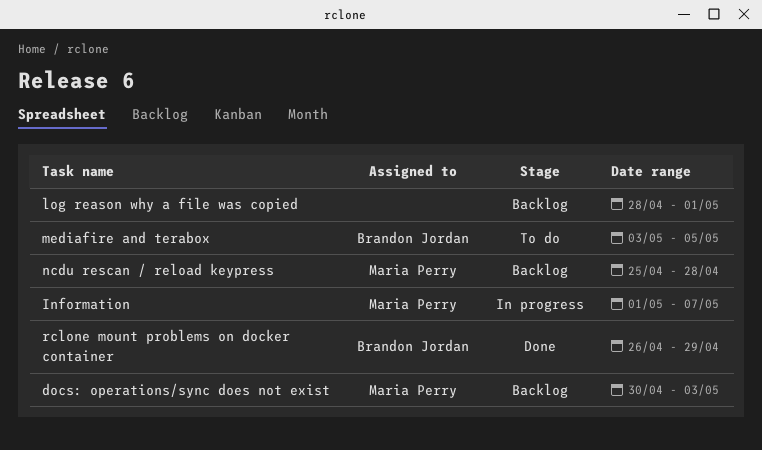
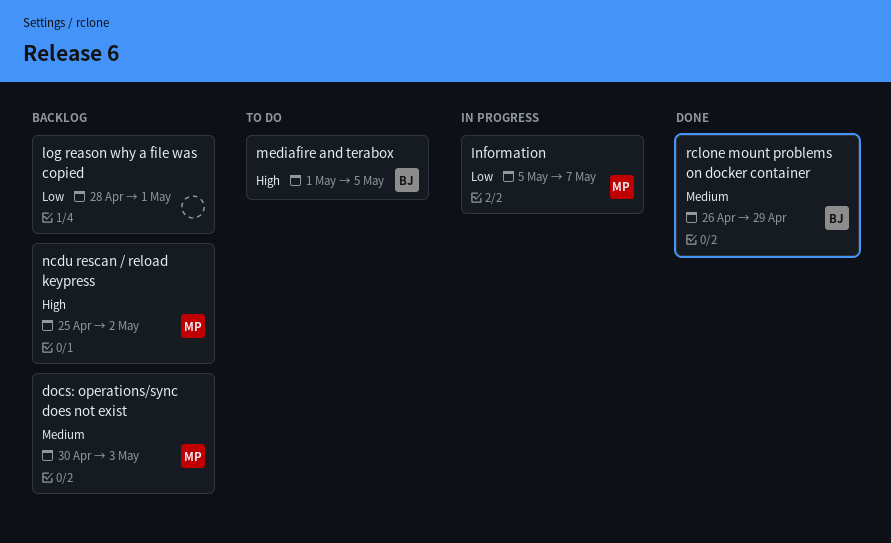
Information, start: May 1 -> May 5
mediafire and terabox, start: May 3 -> May 1
ncdu rescan / reload keypress, due: Apr 28 -> May 2

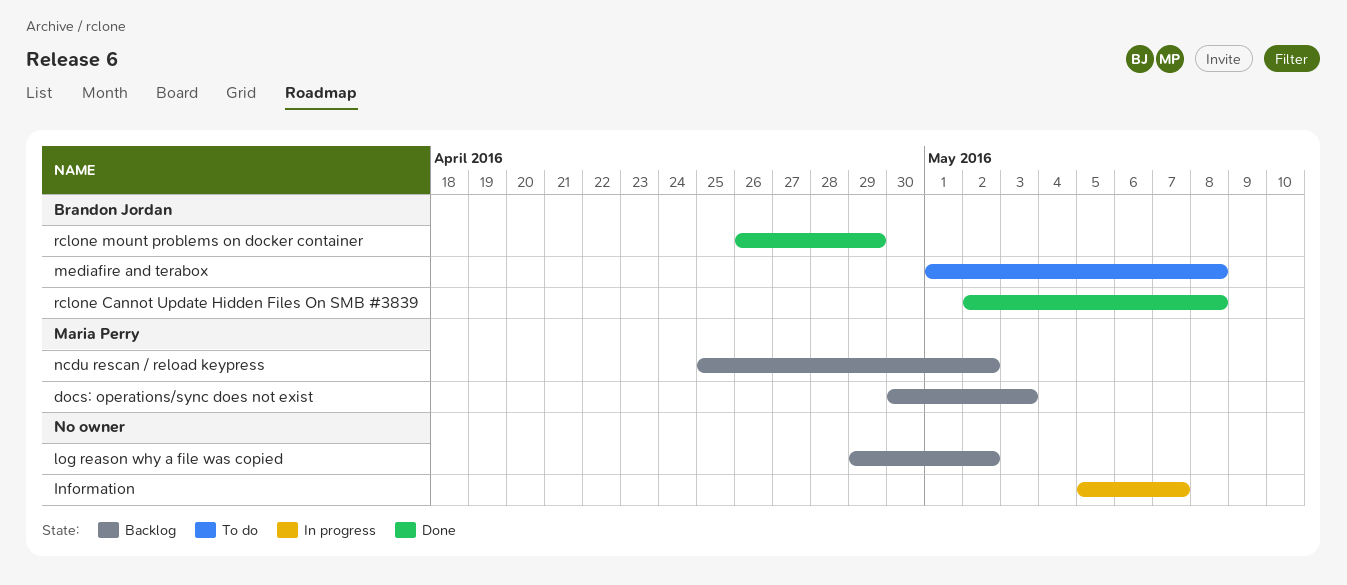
Information, owner: Maria Perry -> none
log reason why a file was copied, start: Apr 28 -> Apr 29
log reason why a file was copied, due: May 1 -> May 2
mediafire and terabox, due: May 5 -> May 8
rclone Cannot Update Hidden Files On SMB #3839: none -> present

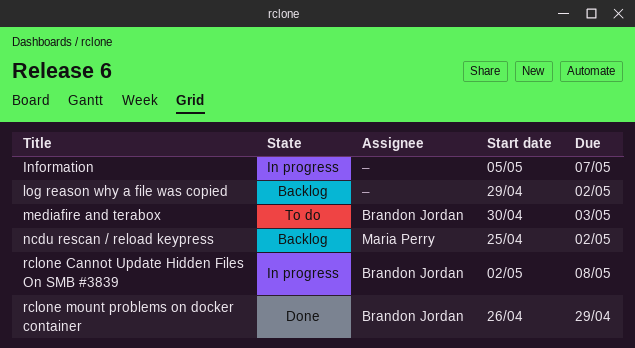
docs: operations/sync does not exist: present -> none
mediafire and terabox, start: May 1 -> Apr 30
mediafire and terabox, due: May 8 -> May 3
rclone Cannot Update Hidden Files On SMB #3839, status: Done -> In progress

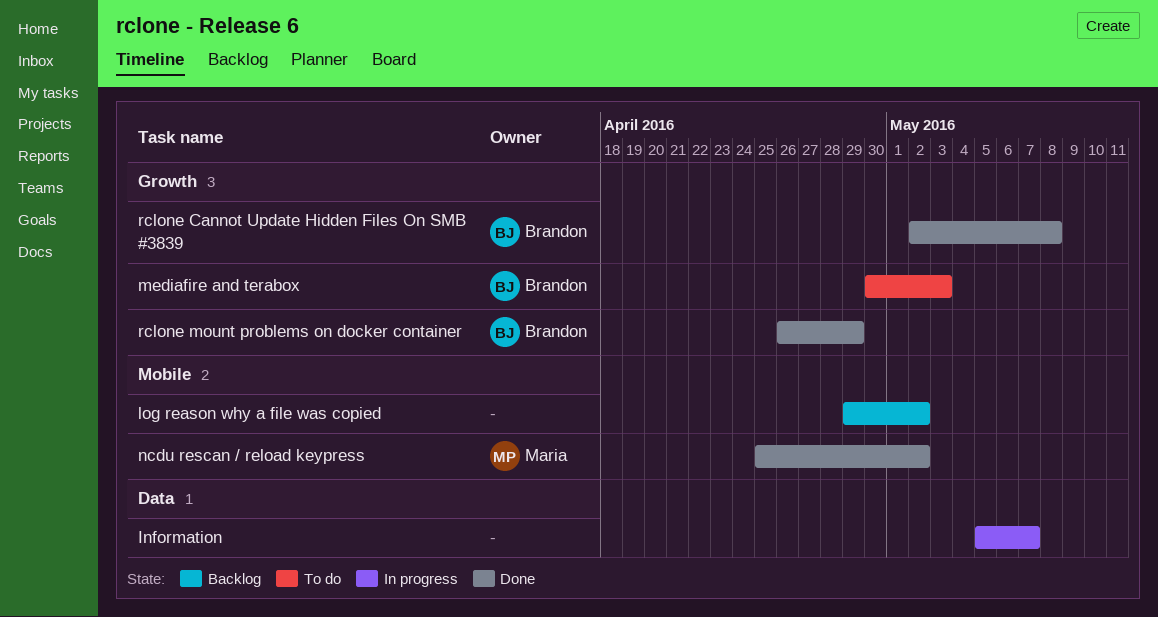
ncdu rescan / reload keypress, status: Backlog -> Done
rclone Cannot Update Hidden Files On SMB #3839, status: In progress -> Done

